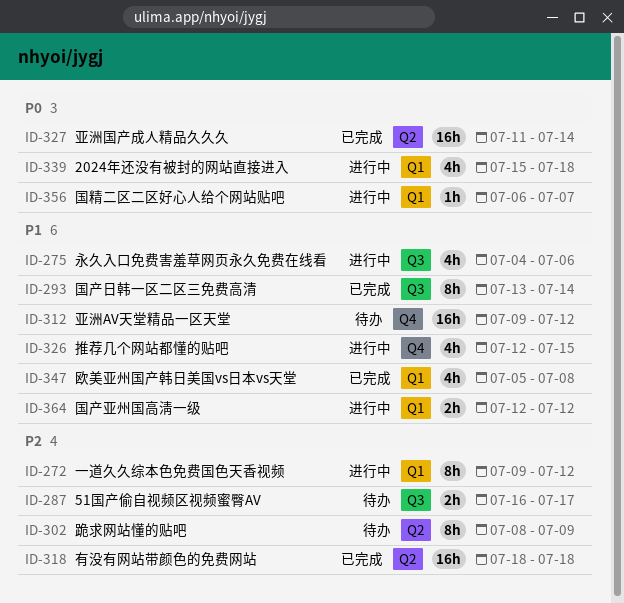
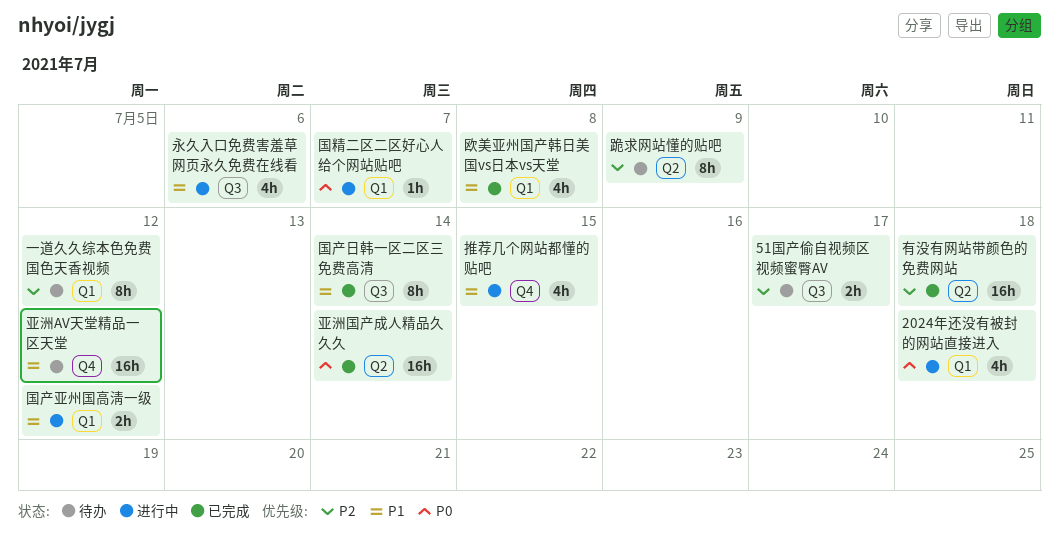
一道久久综本色免费国色天香视频, status: 进行中 -> 待办

